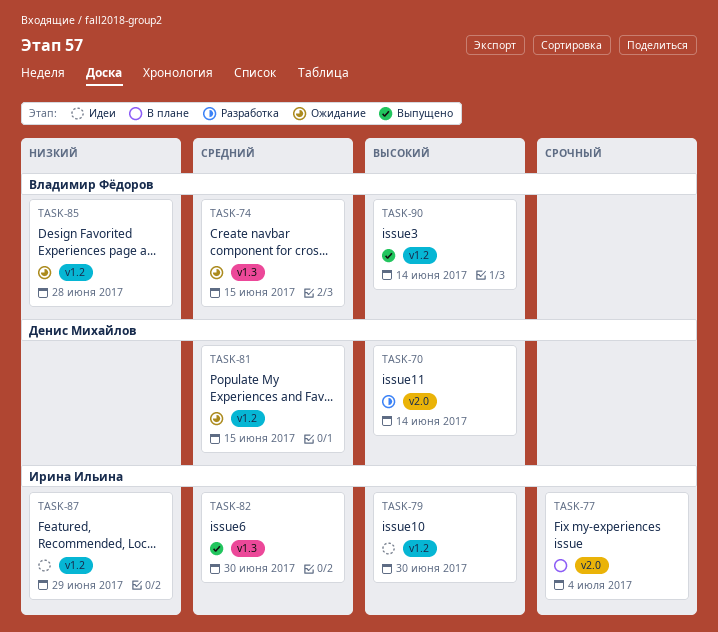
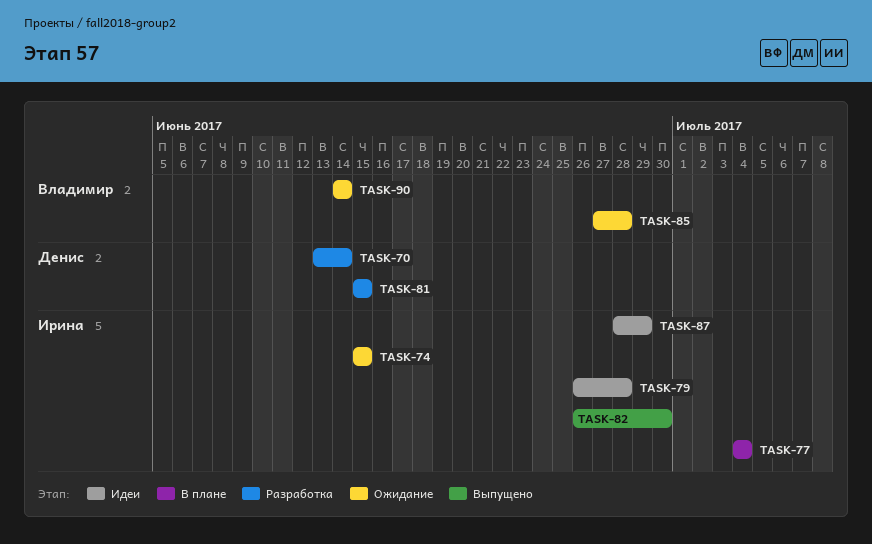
TASK-74, owner: Владимир Фёдоров -> Ирина Ильина
TASK-79, due: Jun 30 -> Jun 28
TASK-81, status: Ожидание -> Разработка
TASK-90, status: Выпущено -> Ожидание

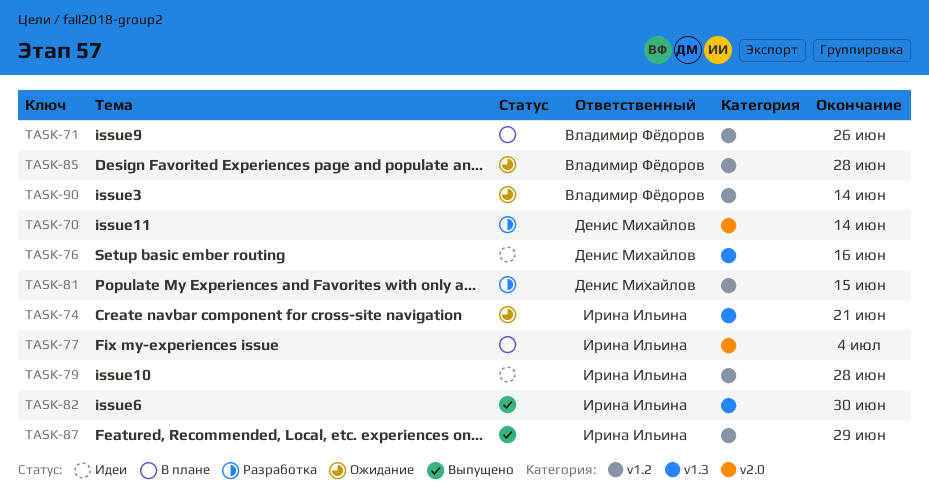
TASK-71: none -> present
TASK-74, due: Jun 15 -> Jun 21
TASK-76: none -> present
TASK-87, status: Идеи -> Выпущено

